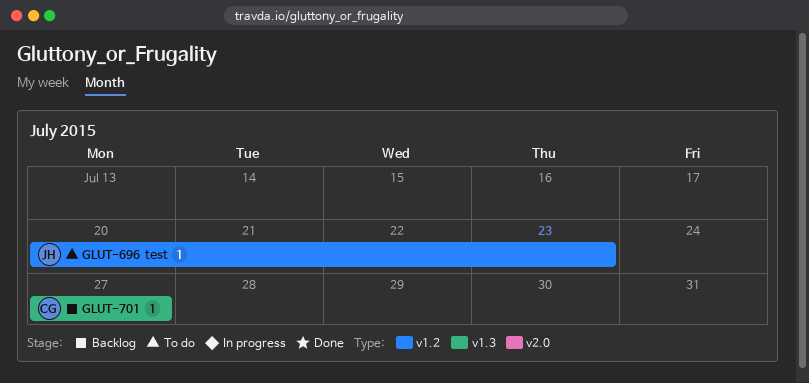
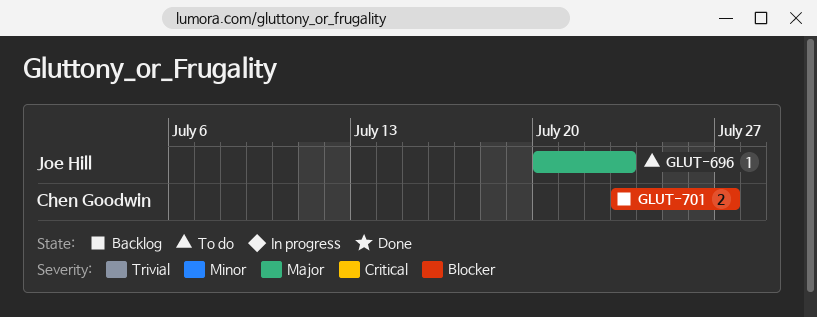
GLUT-701, estimate: 1 -> 2
GLUT-701, start: Jul 27 -> Jul 23

